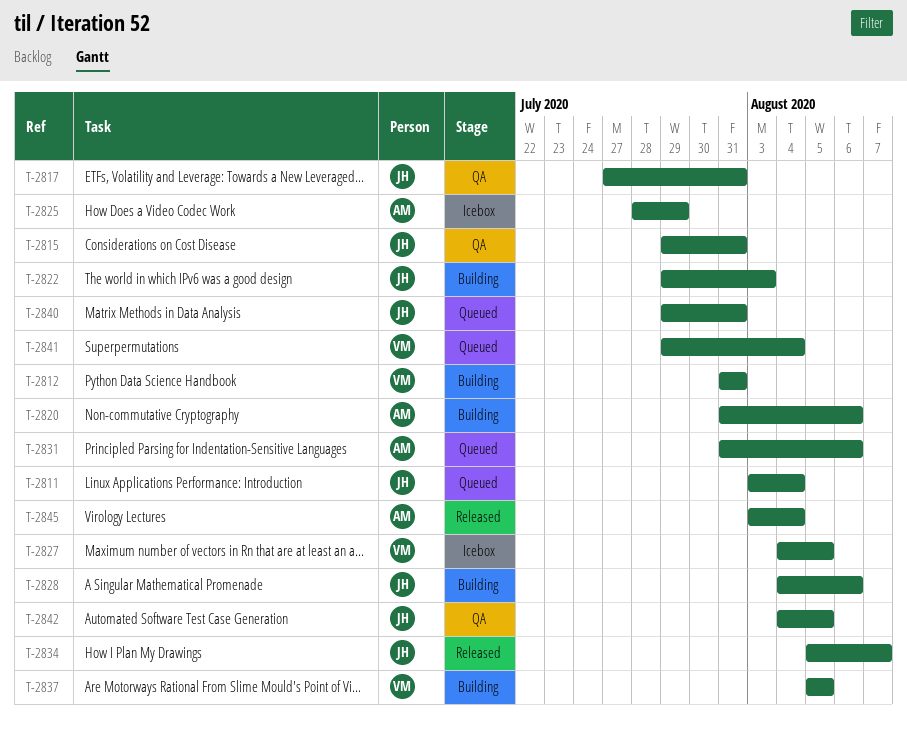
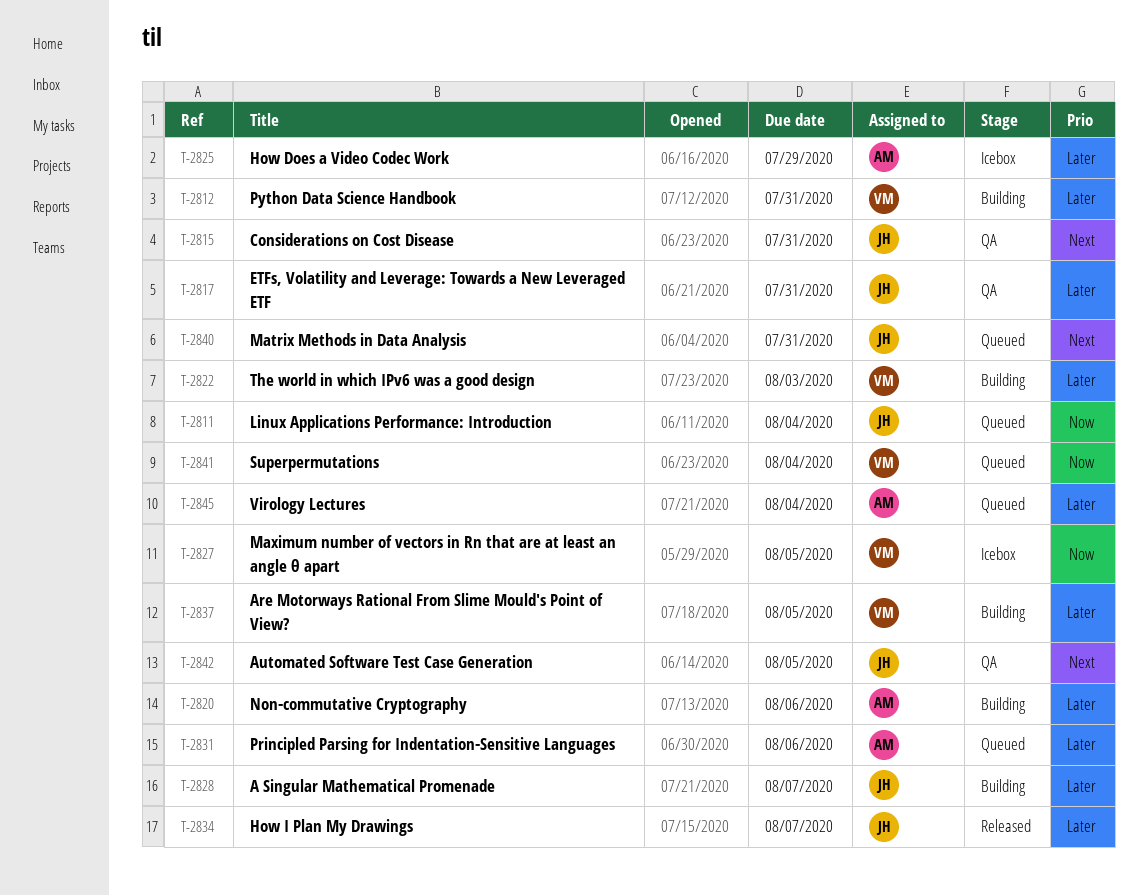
T-2822, owner: JH -> VM
T-2828, due: Aug 6 -> Aug 7
T-2845, status: Released -> Queued

